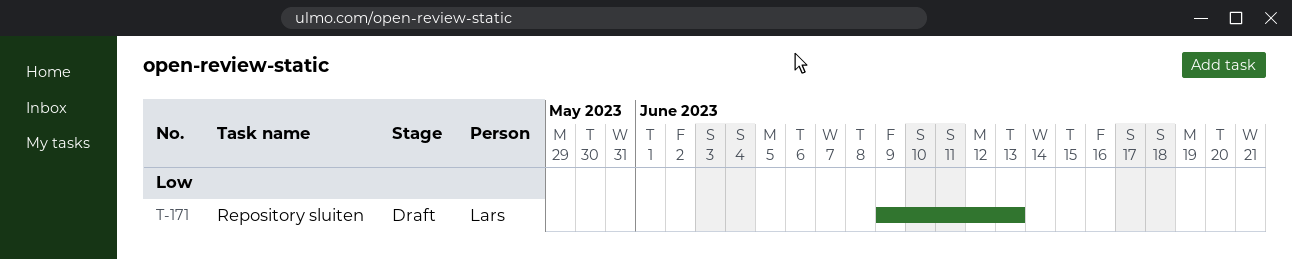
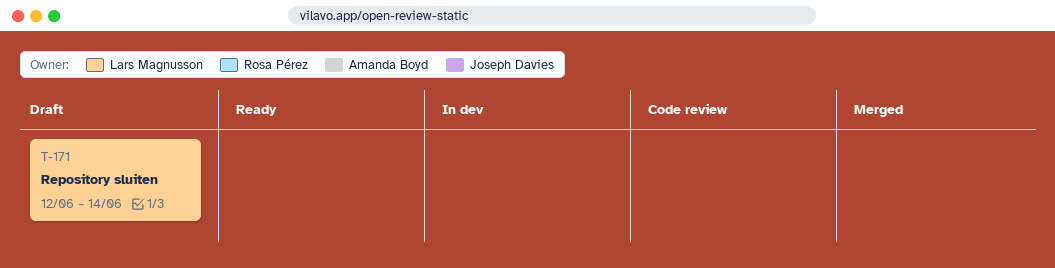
T-171, start: Jun 9 -> Jun 12
T-171, due: Jun 13 -> Jun 14

